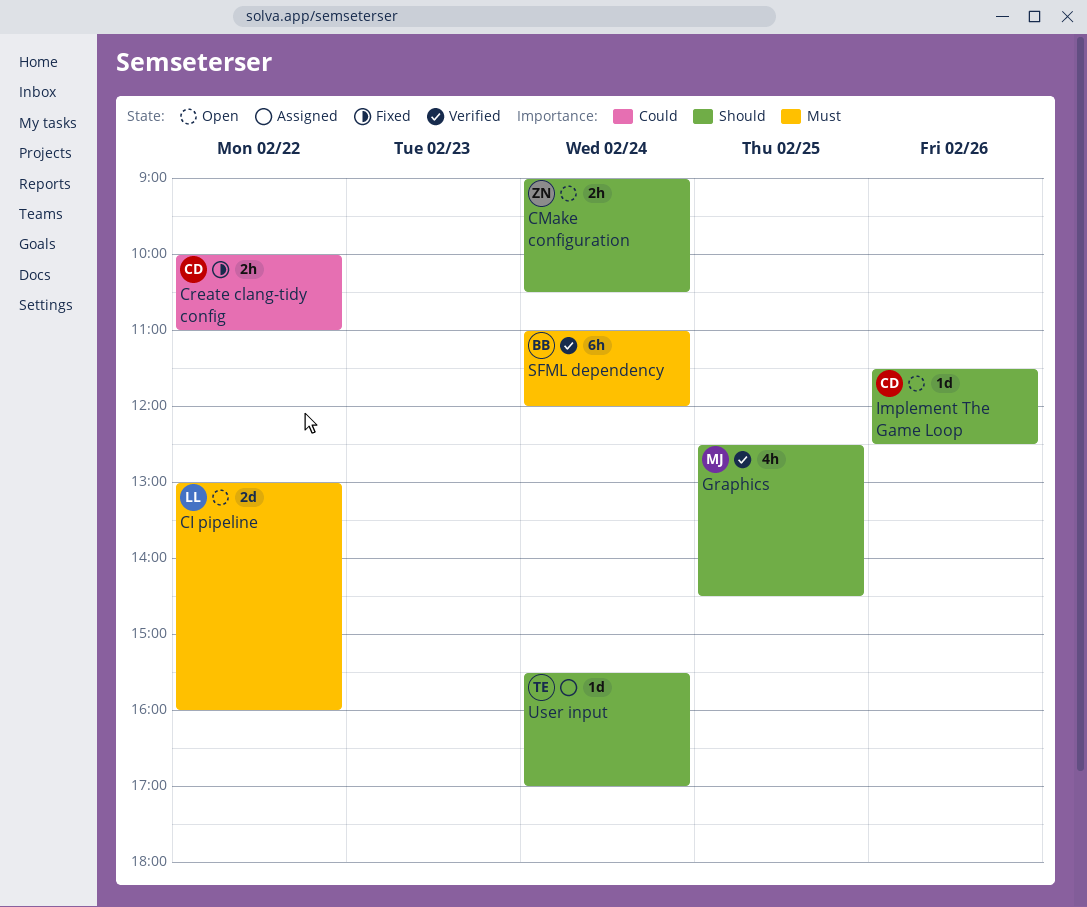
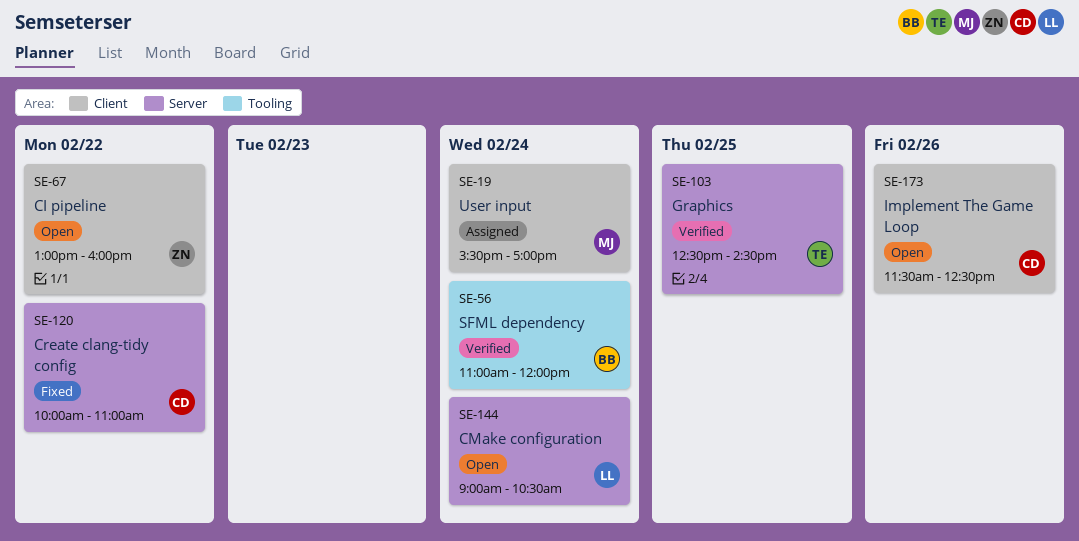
CI pipeline, owner: LL -> ZN
CMake configuration, owner: ZN -> LL
Graphics, owner: MJ -> TE
User input, owner: TE -> MJ

